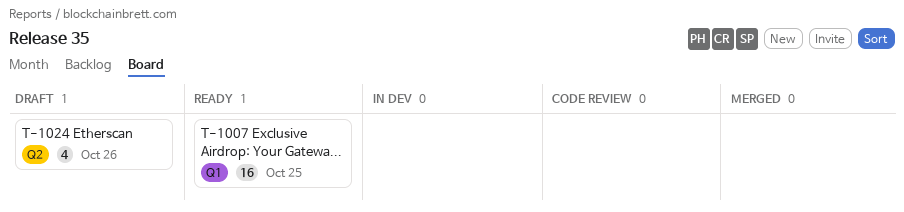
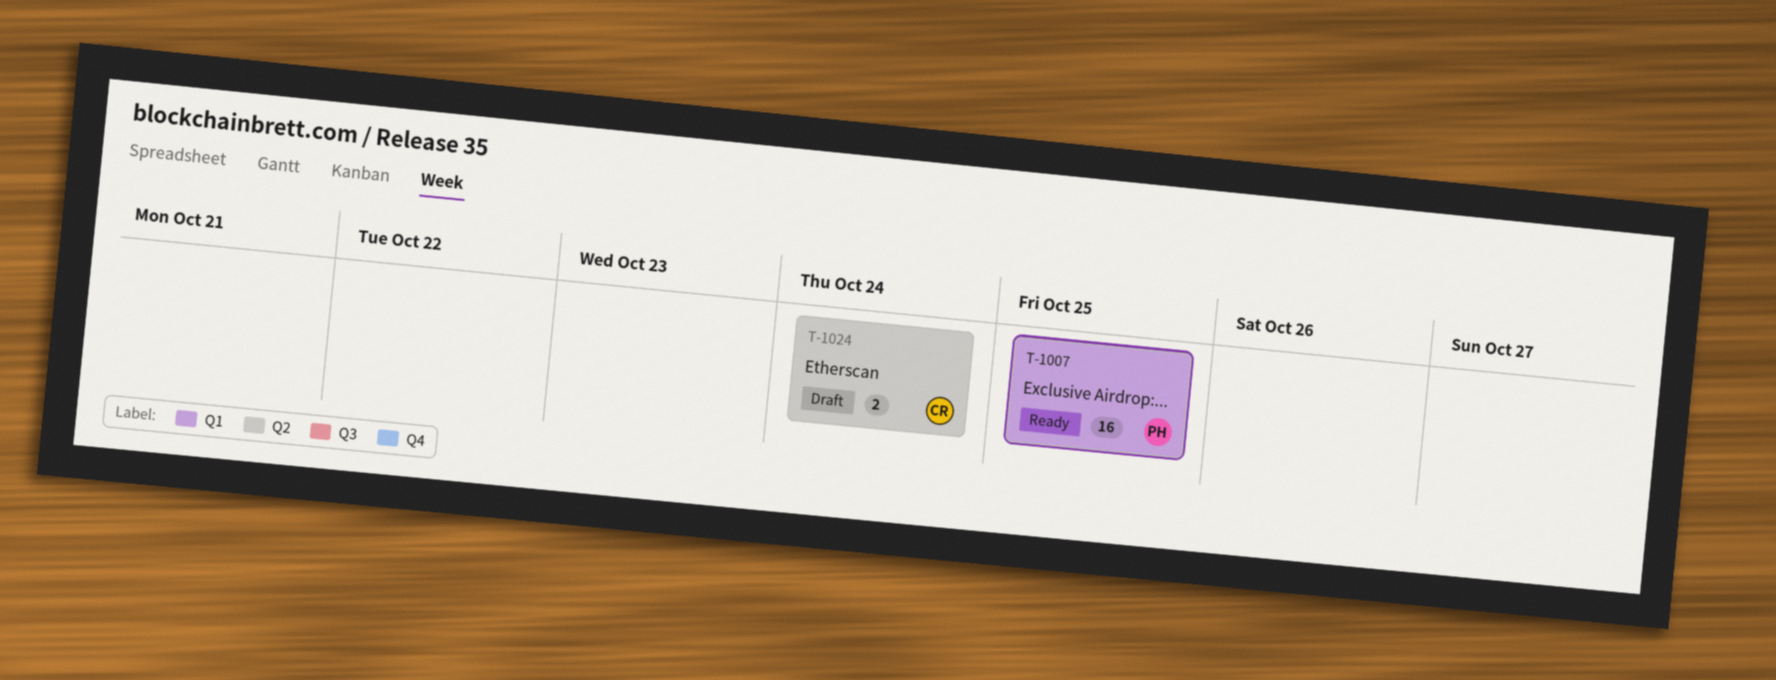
T-1024, estimate: 4 -> 2
T-1024, due: Oct 26 -> Oct 24

